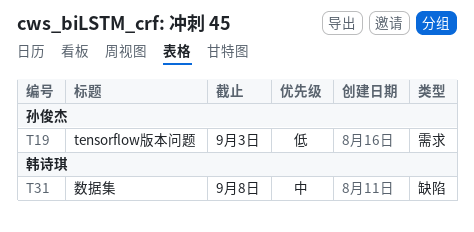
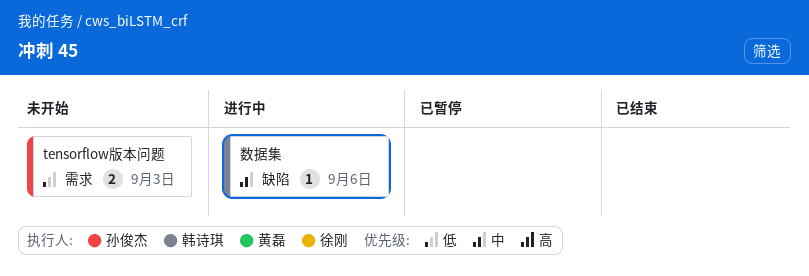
数据集, due: Sep 8 -> Sep 6

